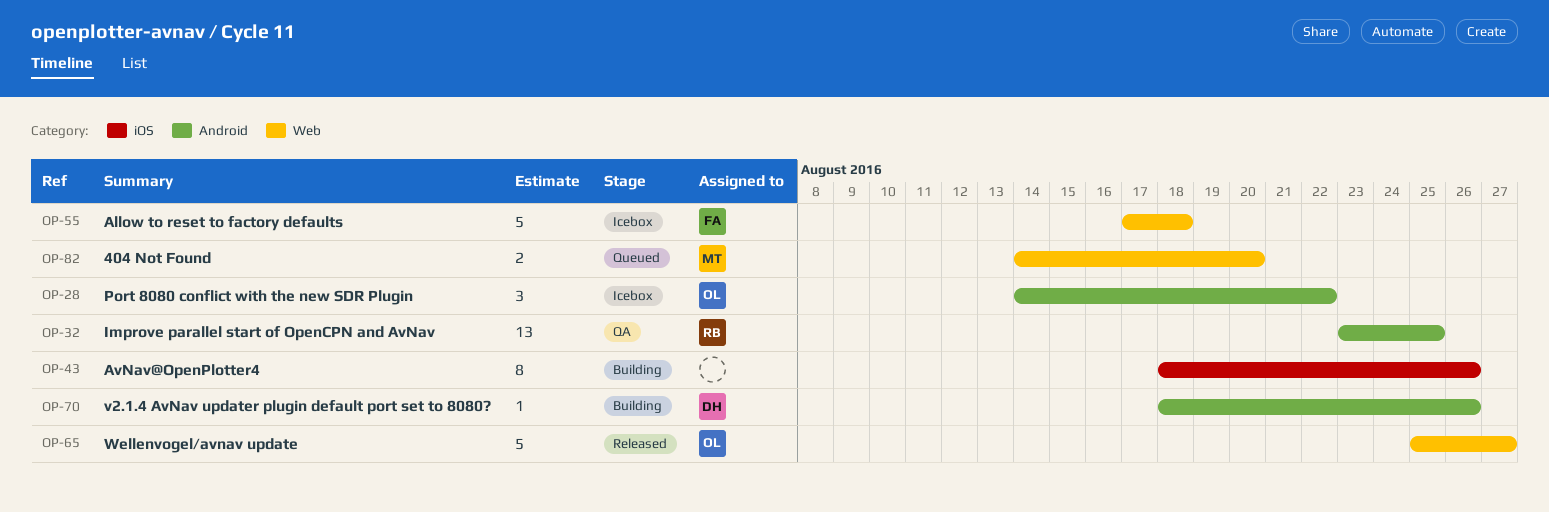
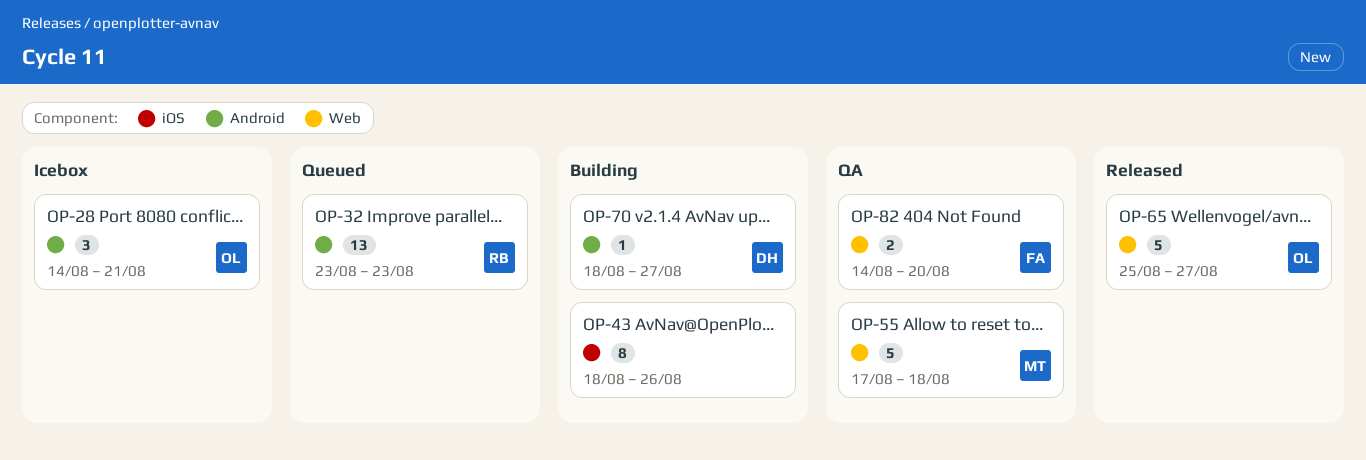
OP-28, due: Aug 22 -> Aug 21
OP-32, status: QA -> Queued
OP-32, due: Aug 25 -> Aug 23
OP-55, status: Icebox -> QA
OP-55, owner: FA -> MT
OP-70, due: Aug 26 -> Aug 27
OP-82, status: Queued -> QA
OP-82, owner: MT -> FA

